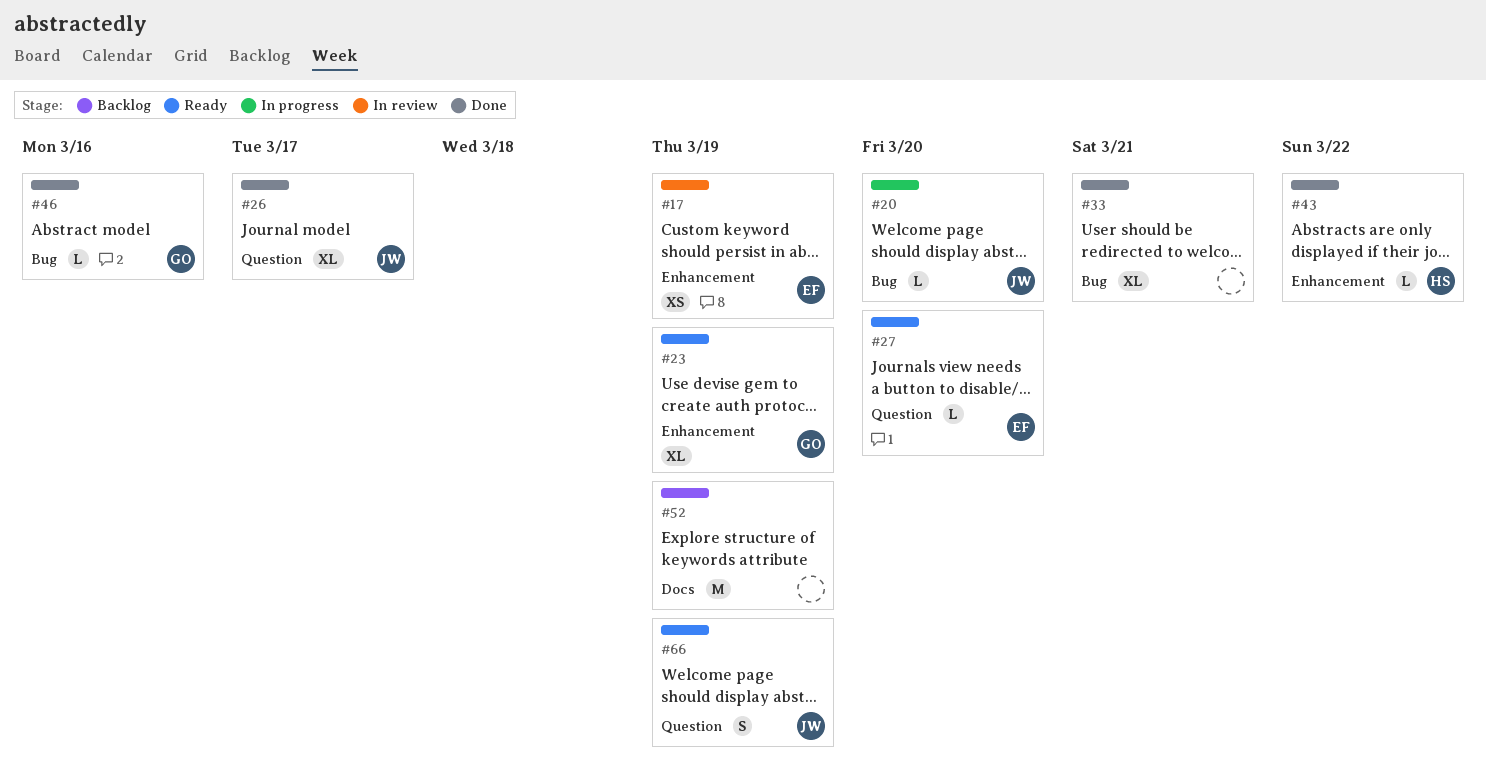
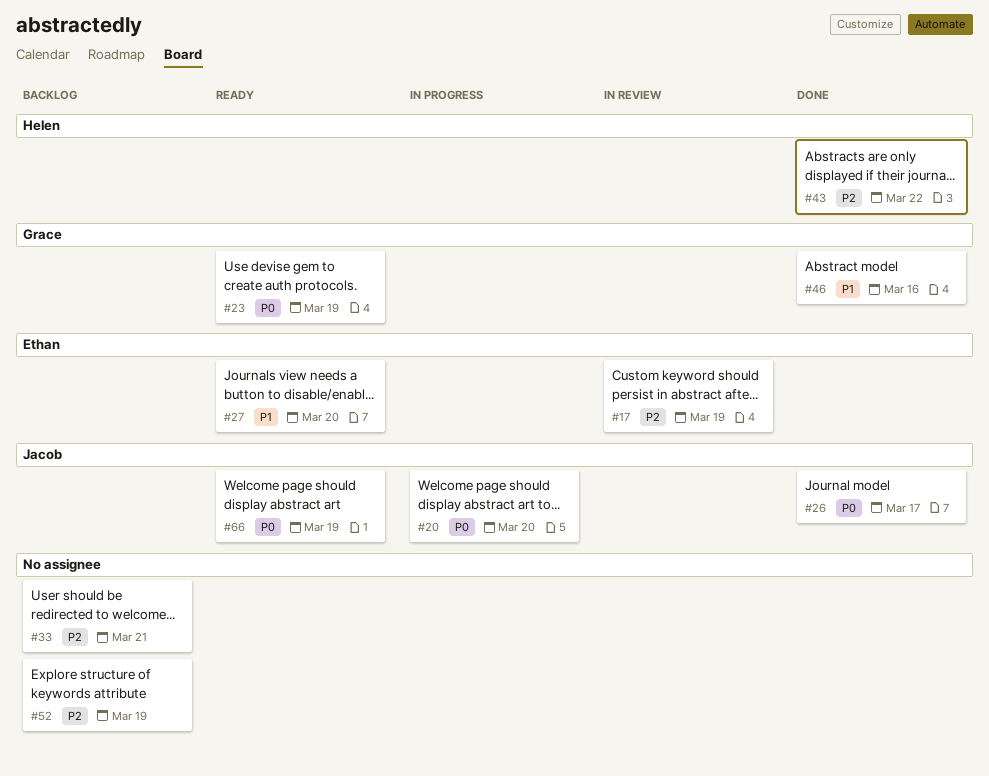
#33, status: Done -> Backlog

